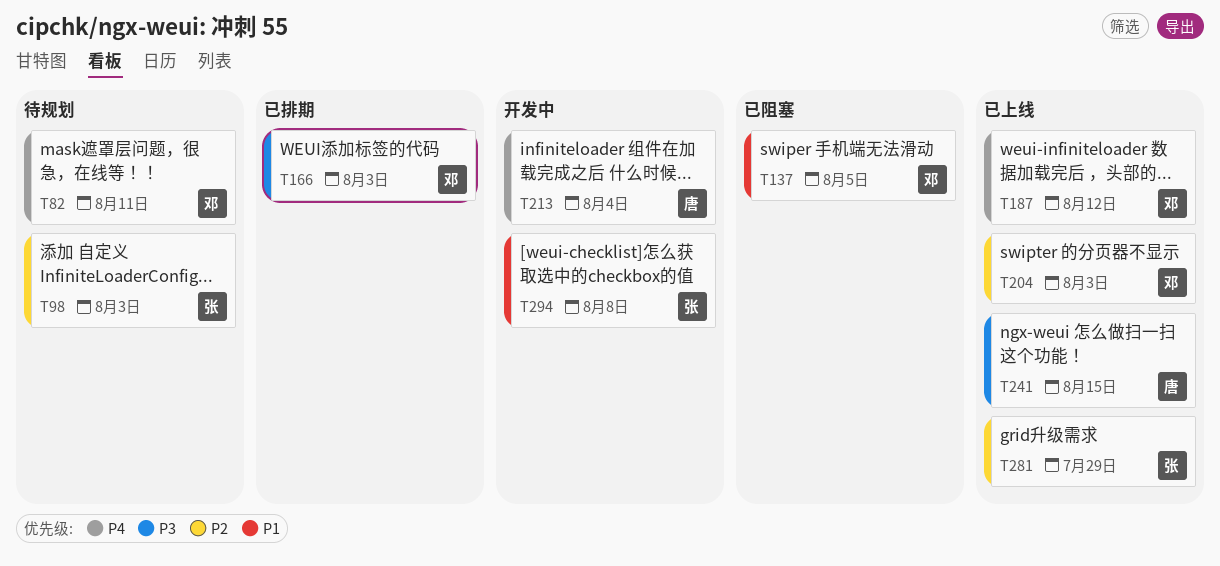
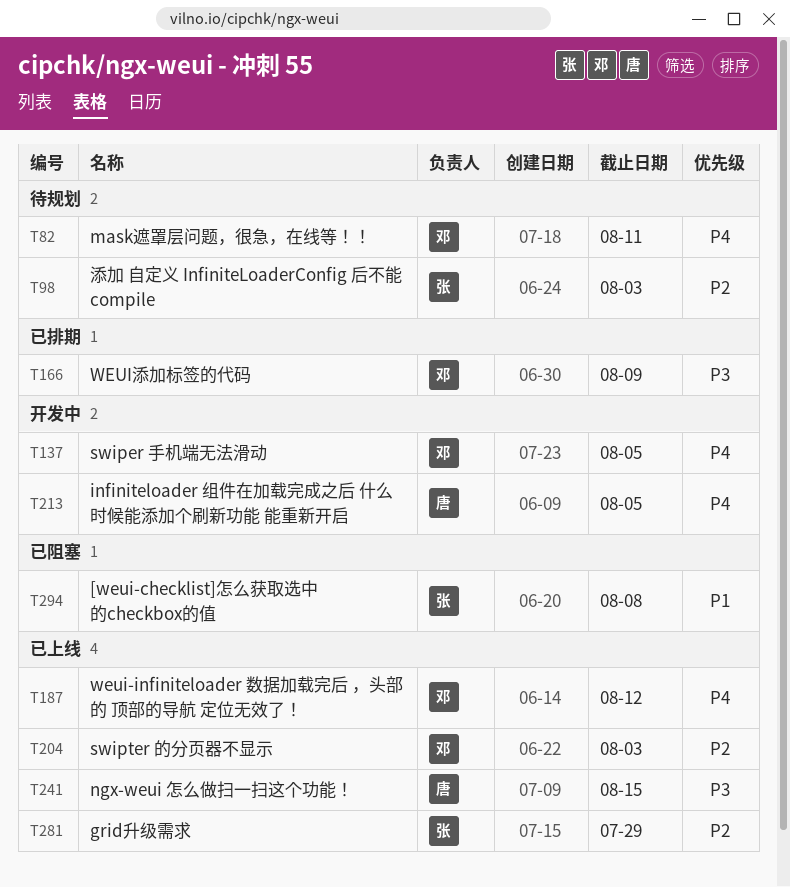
T137, status: 已阻塞 -> 开发中
T137, priority: P1 -> P4
T166, due: Aug 3 -> Aug 9
T213, due: Aug 4 -> Aug 5
T294, status: 开发中 -> 已阻塞

